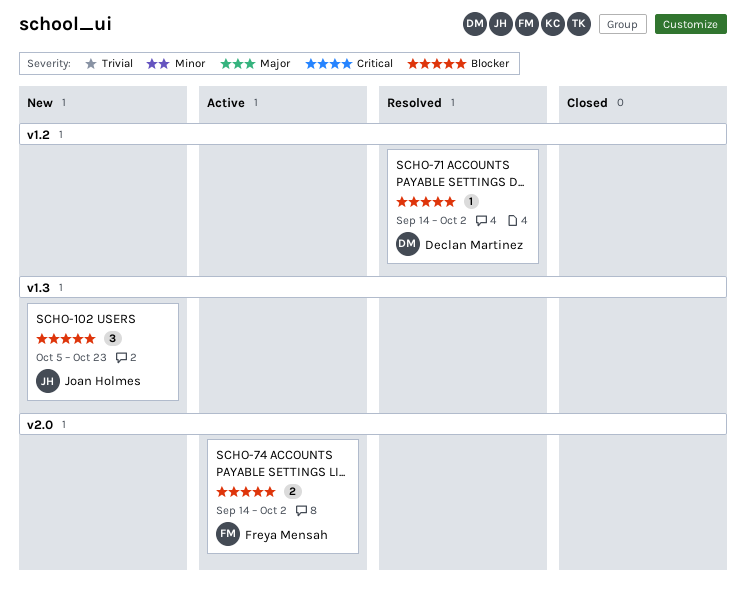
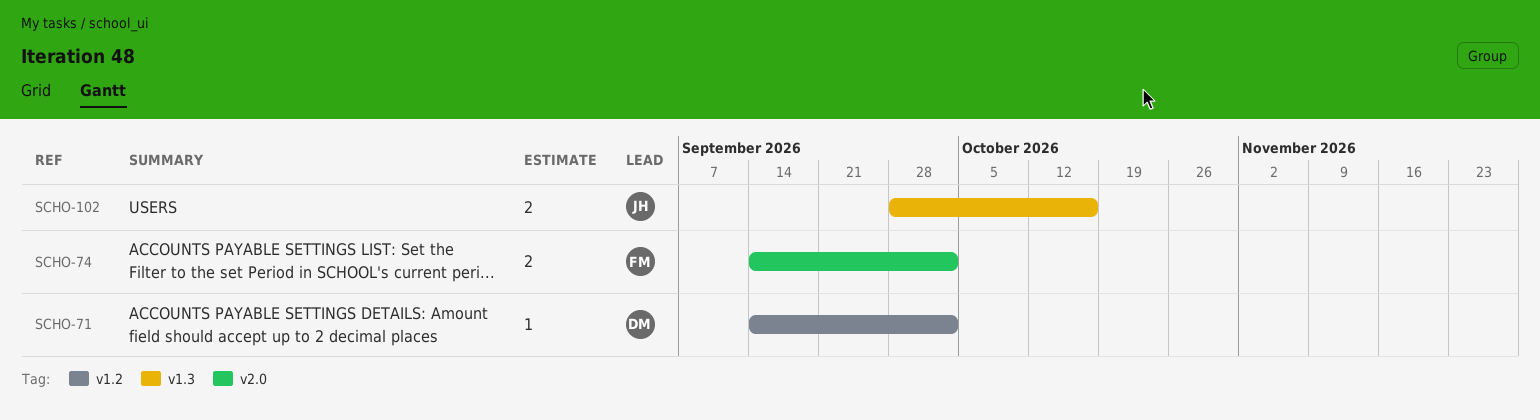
SCHO-102, estimate: 3 -> 2
SCHO-102, start: Oct 5 -> Sep 28
SCHO-102, due: Oct 23 -> Oct 16

